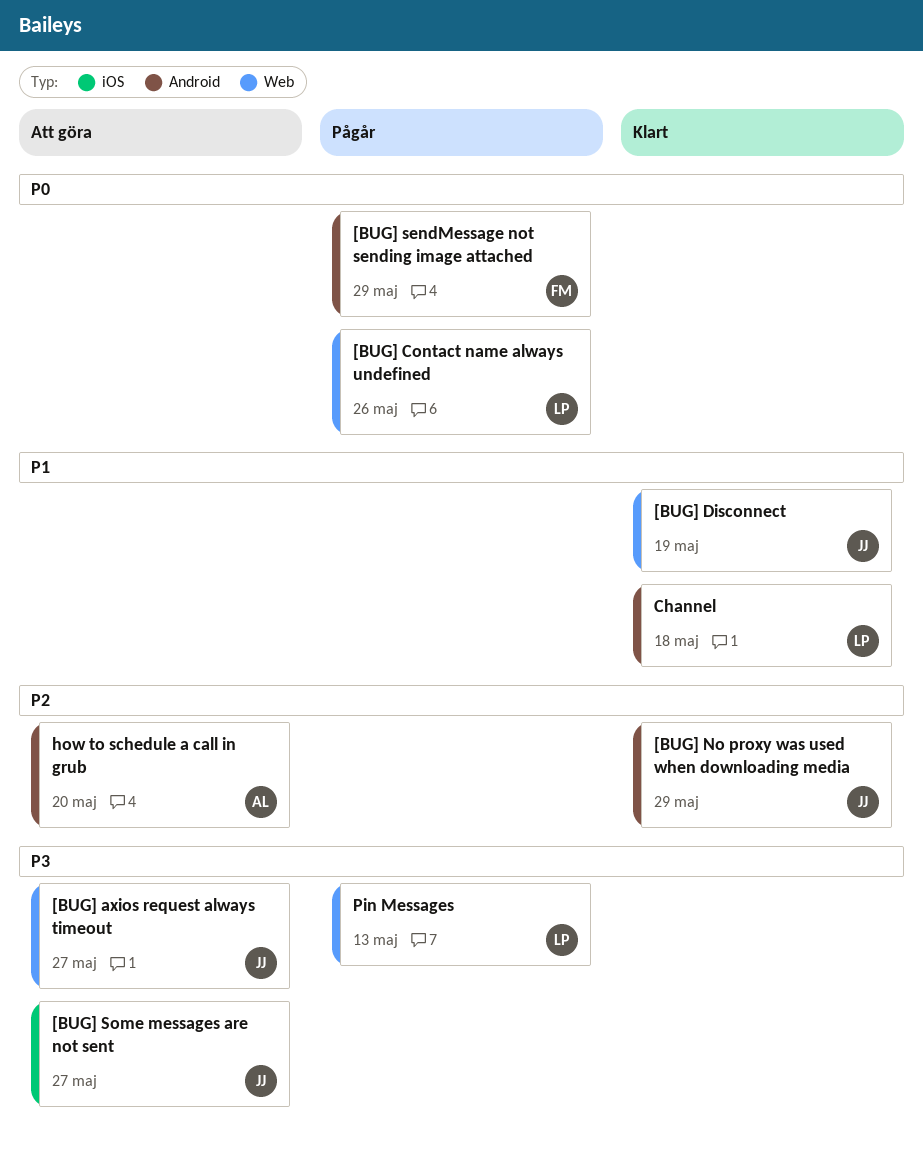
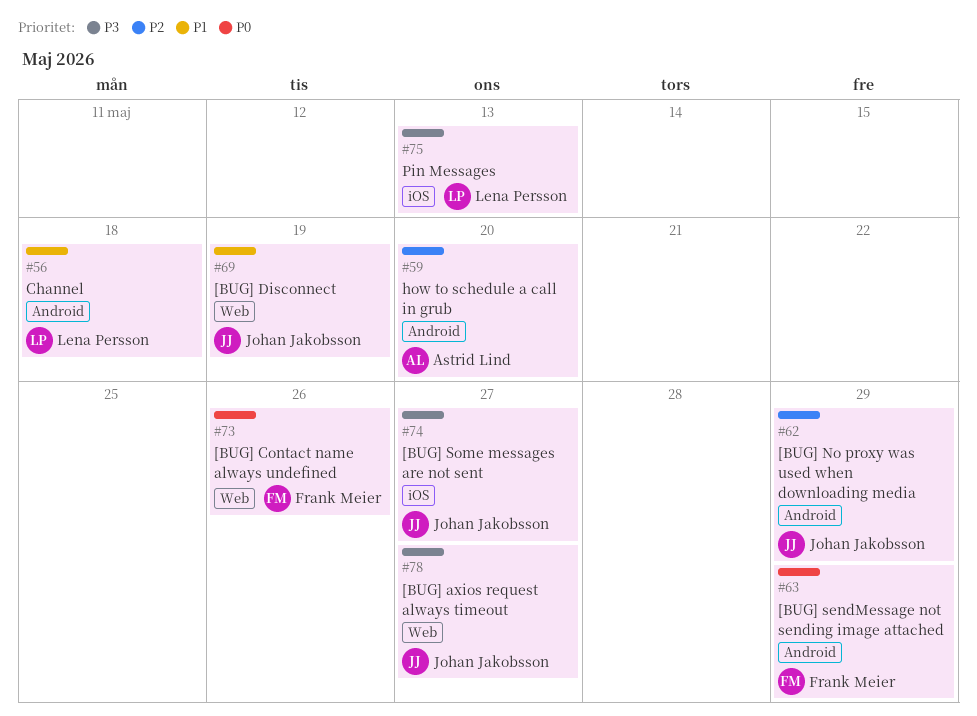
[BUG] Contact name always undefined, owner: Lena Persson -> Frank Meier
Pin Messages, label: Web -> iOS

